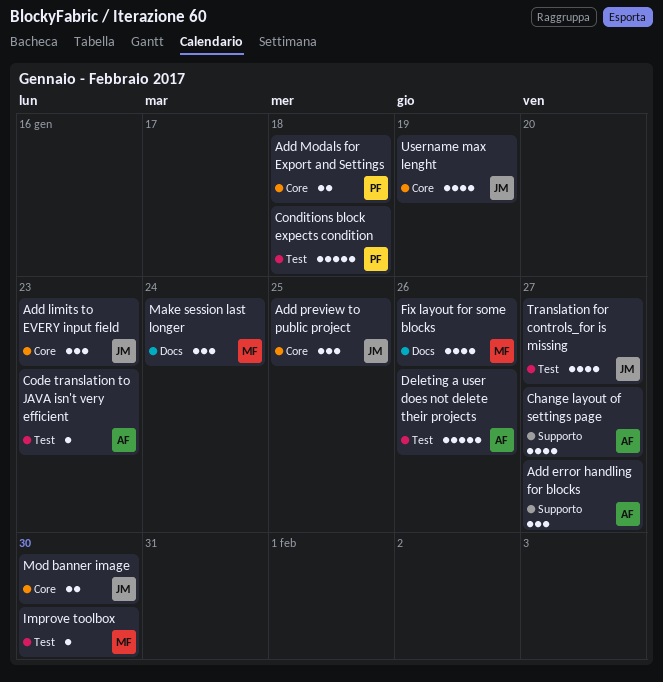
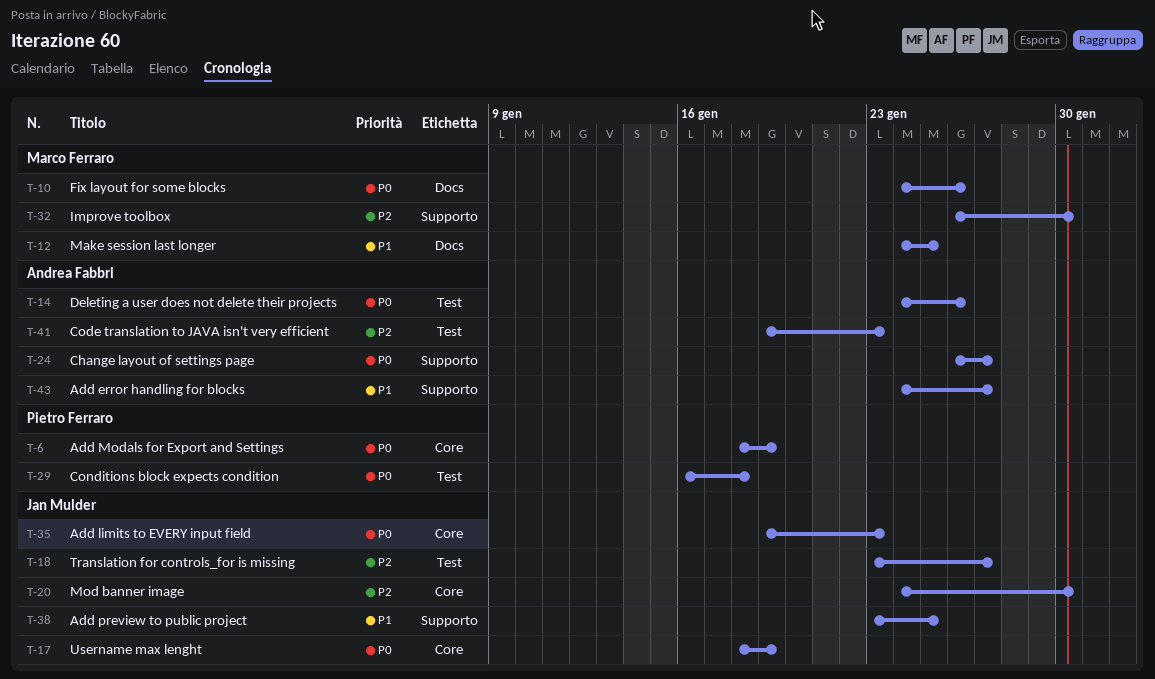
Add Modals for Export and Settings, due: Jan 18 -> Jan 19
Add preview to public project, label: Core -> Supporto
Improve toolbox, label: Test -> Supporto
Make session last longer, due: Jan 24 -> Jan 25

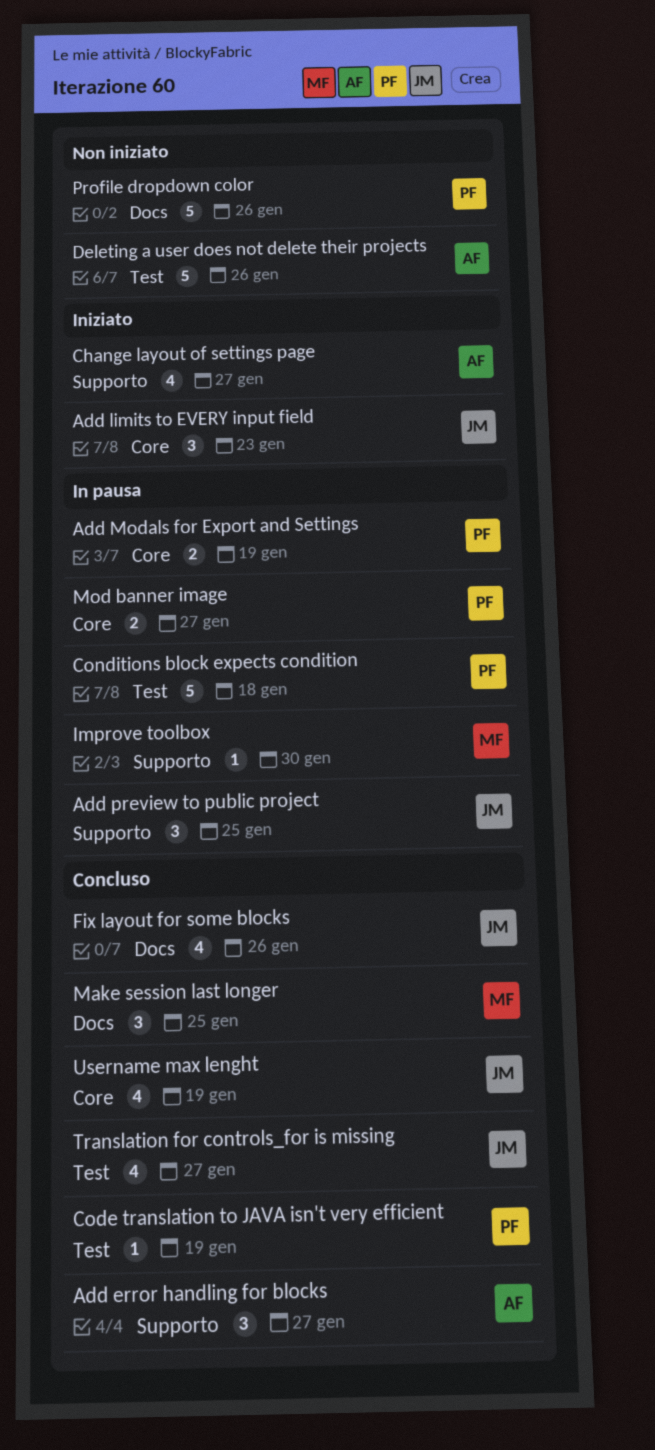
Code translation to JAVA isn't very efficient, owner: Andrea Fabbri -> Pietro Ferraro
Code translation to JAVA isn't very efficient, due: Jan 23 -> Jan 19
Fix layout for some blocks, owner: Marco Ferraro -> Jan Mulder
Mod banner image, owner: Jan Mulder -> Pietro Ferraro
Mod banner image, due: Jan 30 -> Jan 27
Profile dropdown color: none -> present

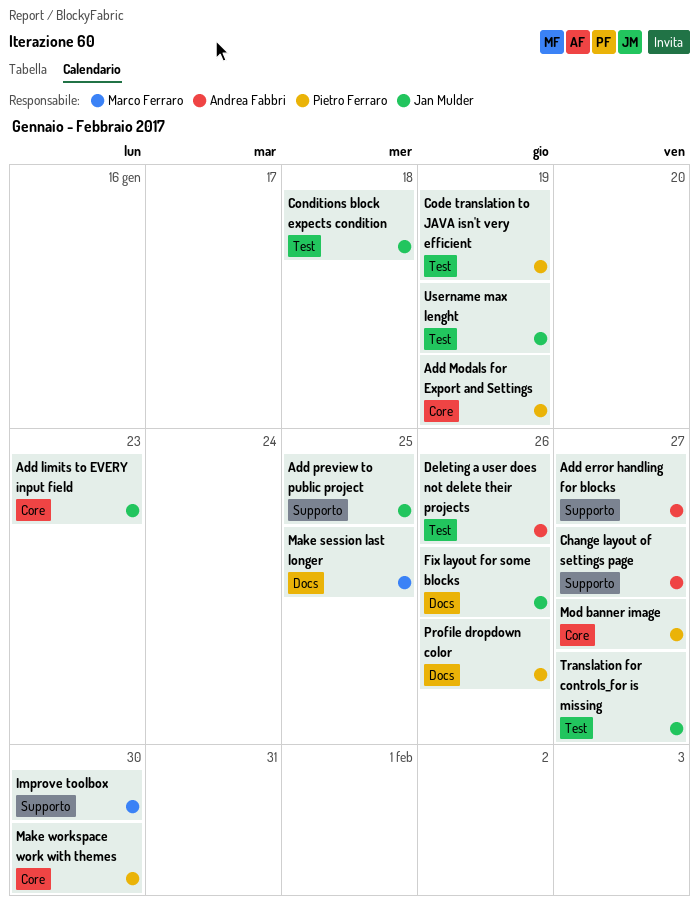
Conditions block expects condition, owner: Pietro Ferraro -> Jan Mulder
Make workspace work with themes: none -> present
Username max lenght, label: Core -> Test

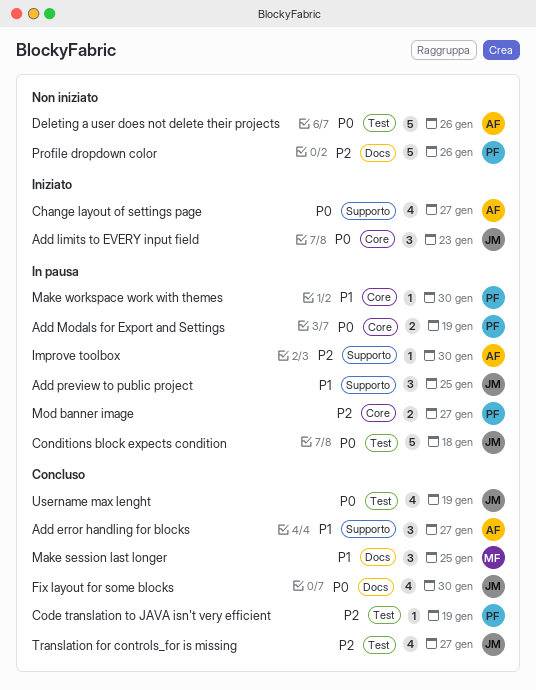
Fix layout for some blocks, due: Jan 26 -> Jan 30
Improve toolbox, owner: Marco Ferraro -> Andrea Fabbri

